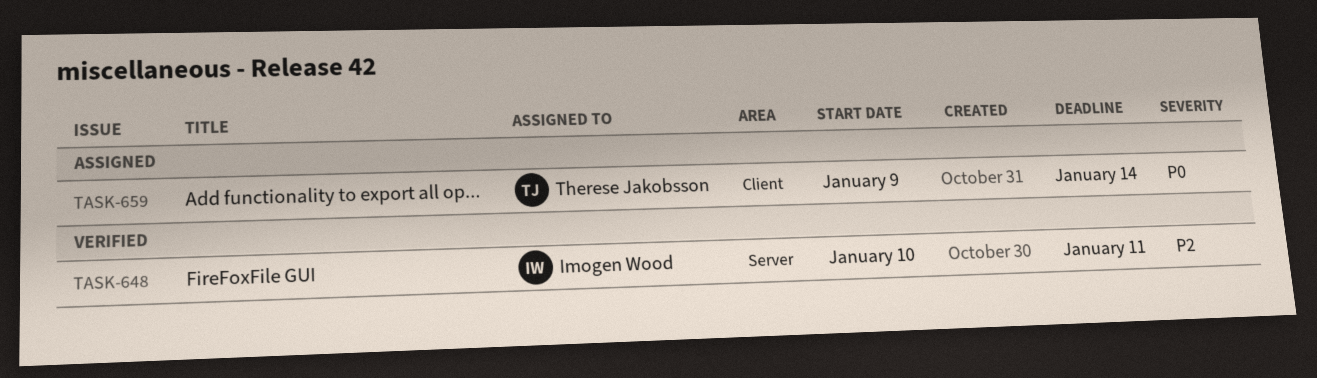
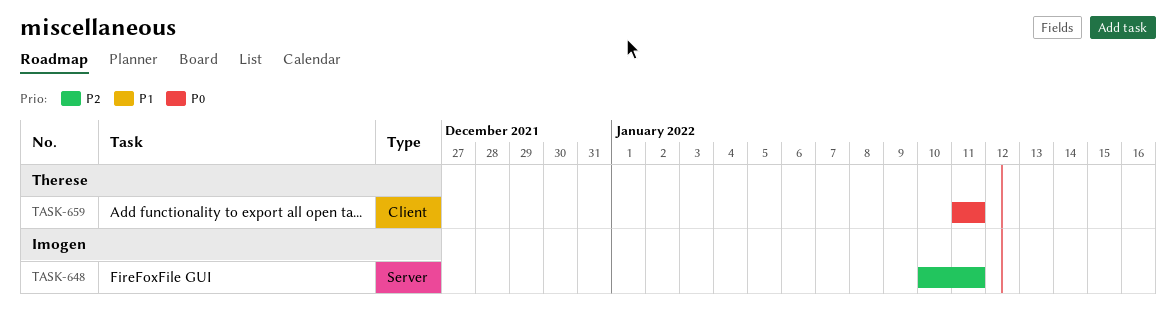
TASK-659, start: Jan 9 -> Jan 11
TASK-659, due: Jan 14 -> Jan 11

